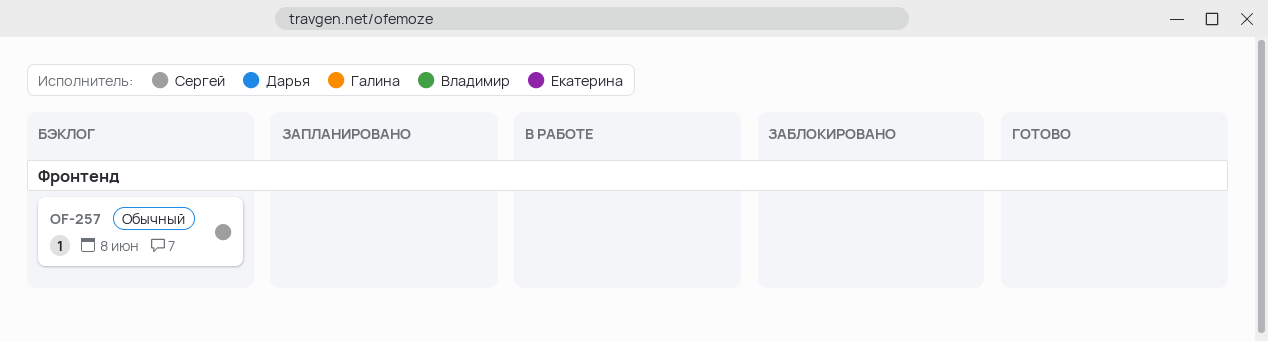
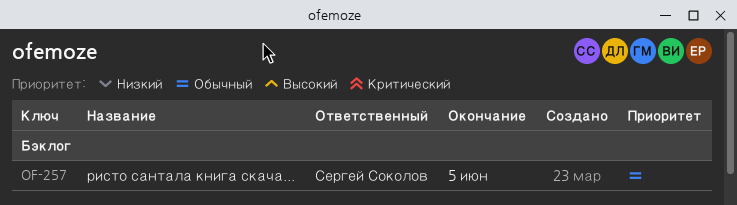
OF-257, due: Jun 8 -> Jun 5

